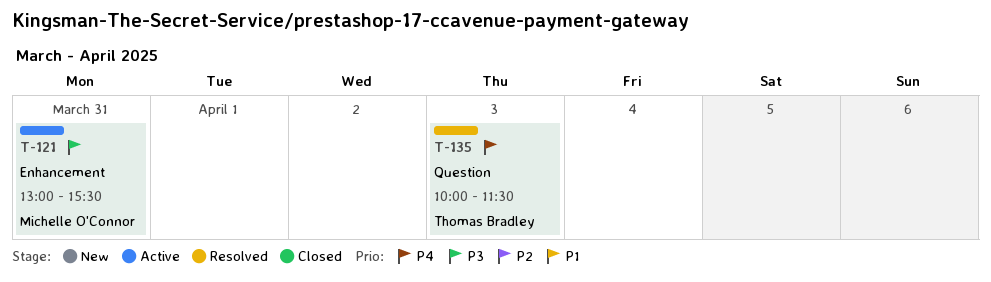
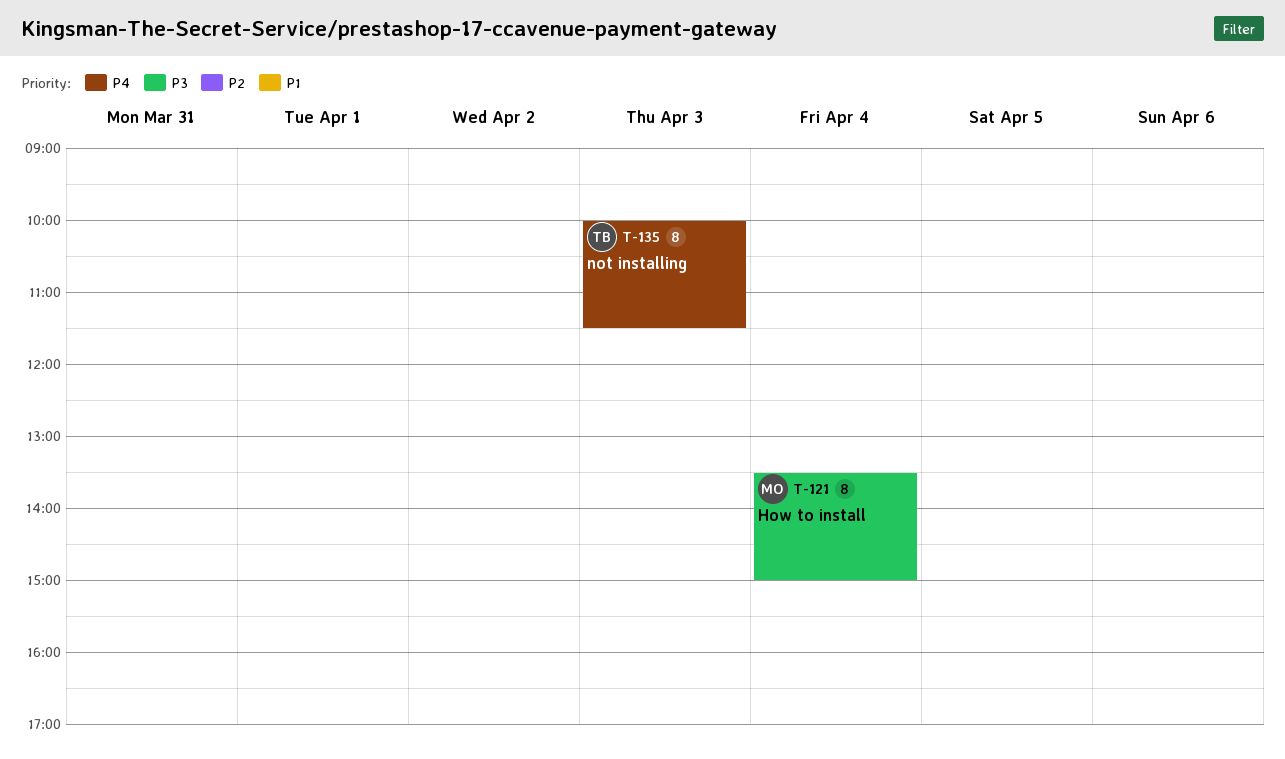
T-121, day: Mar 31 -> Apr 4
T-121, begins: 13:00 -> 13:30
T-121, ends: 15:30 -> 15:00

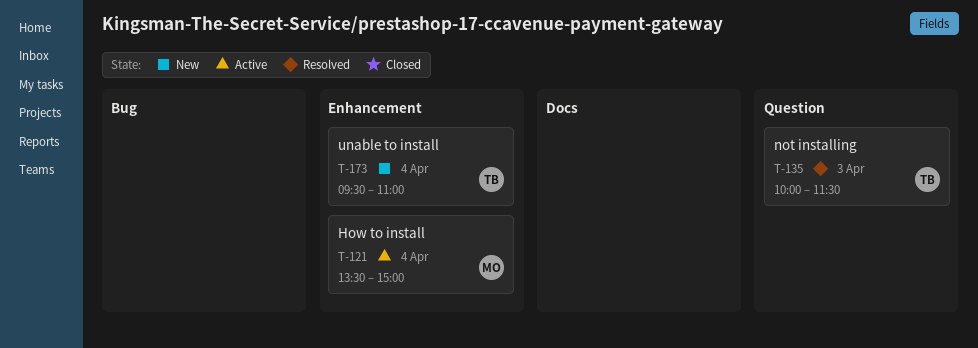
T-173: none -> present

